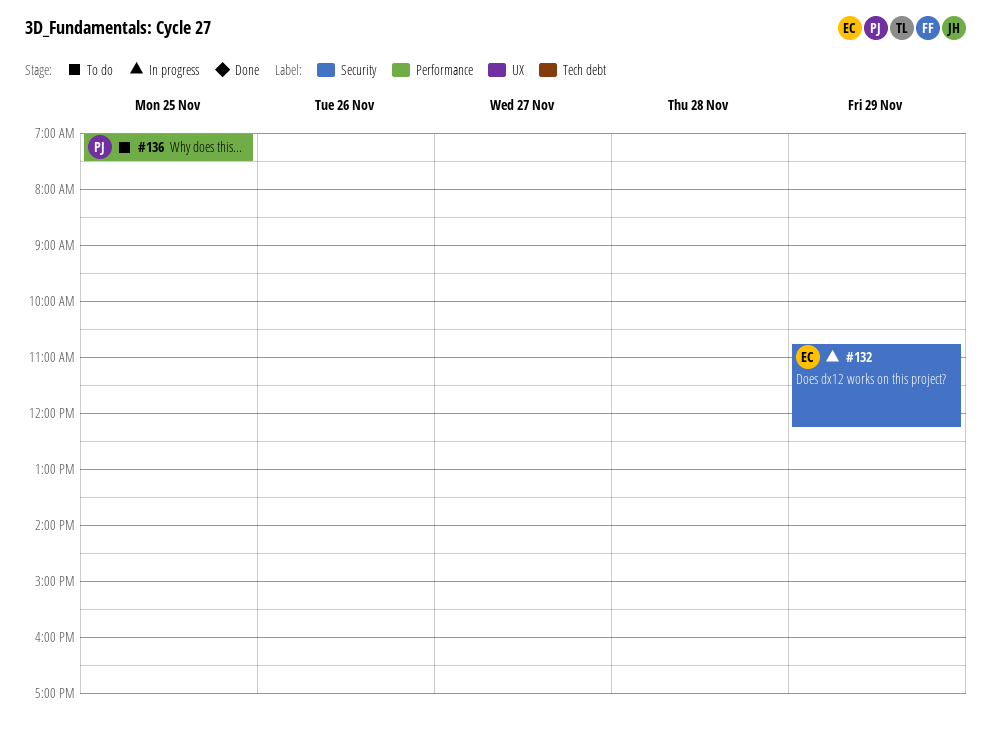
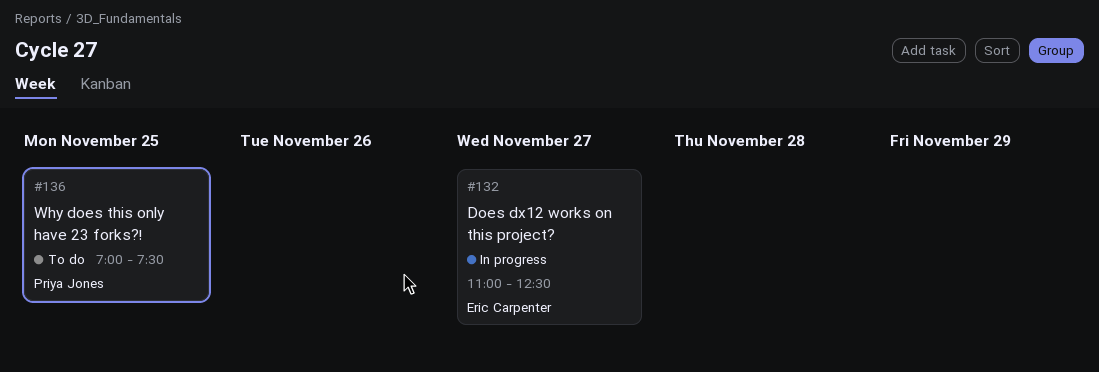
#132, day: Nov 29 -> Nov 27
#132, begins: 10:45 -> 11:00
#132, ends: 12:15 -> 12:30

